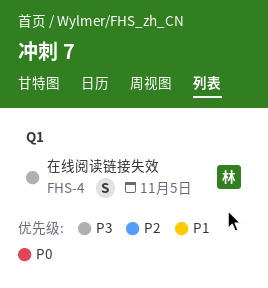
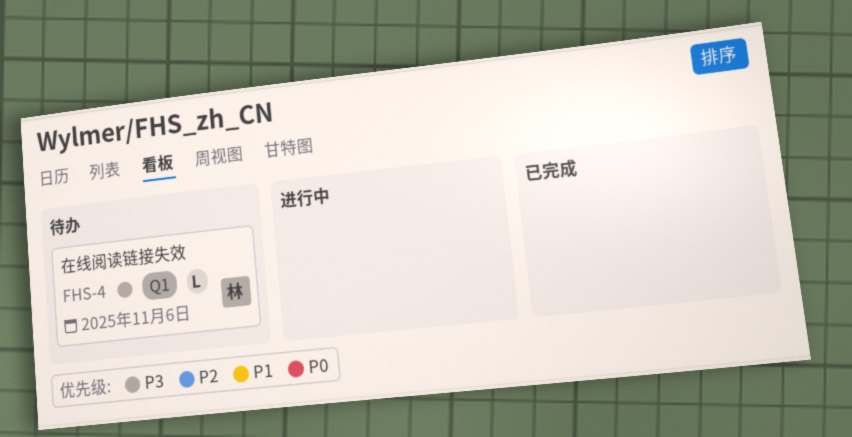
FHS-4, estimate: S -> L
FHS-4, due: Nov 5 -> Nov 6

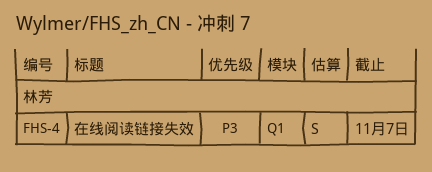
FHS-4, estimate: L -> S
FHS-4, due: Nov 6 -> Nov 7

